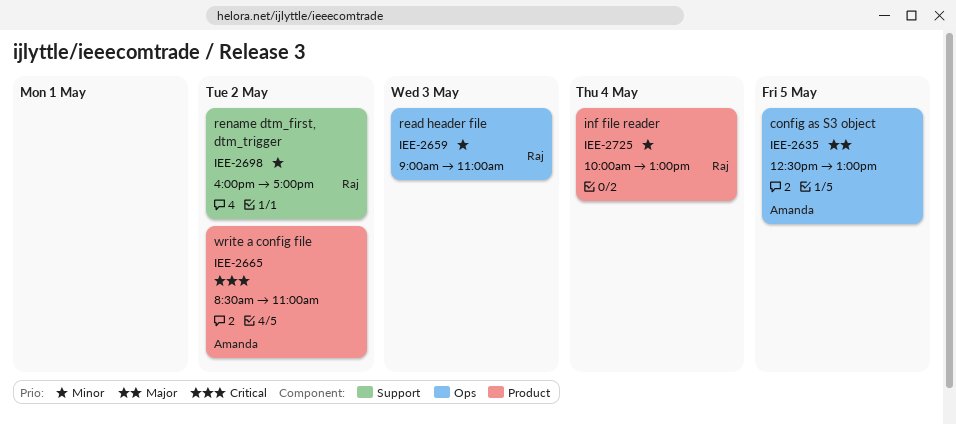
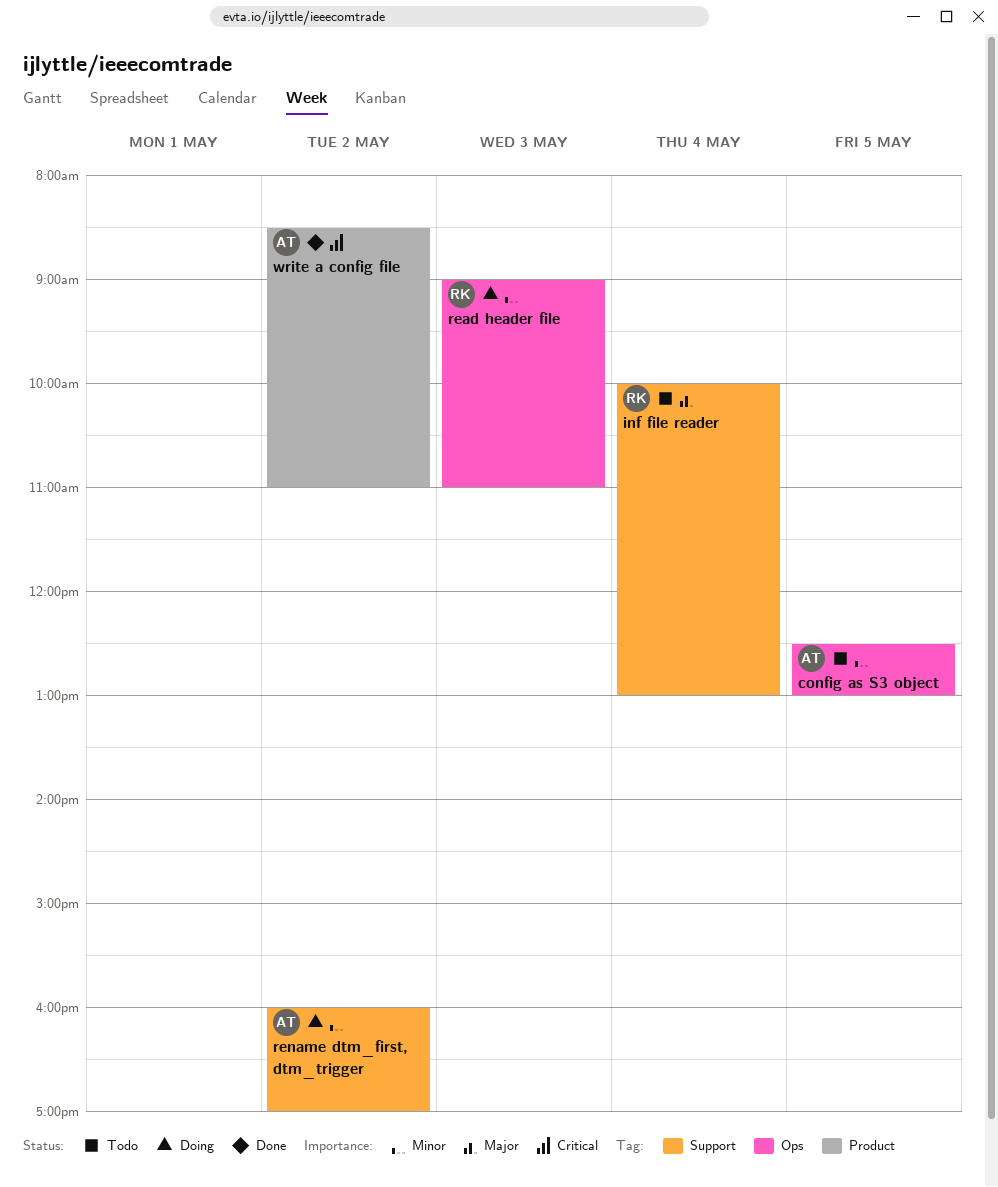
config as S3 object, priority: Major -> Minor
inf file reader, priority: Minor -> Major
inf file reader, label: Product -> Support
rename dtm_first, dtm_trigger, owner: Raj -> Amanda

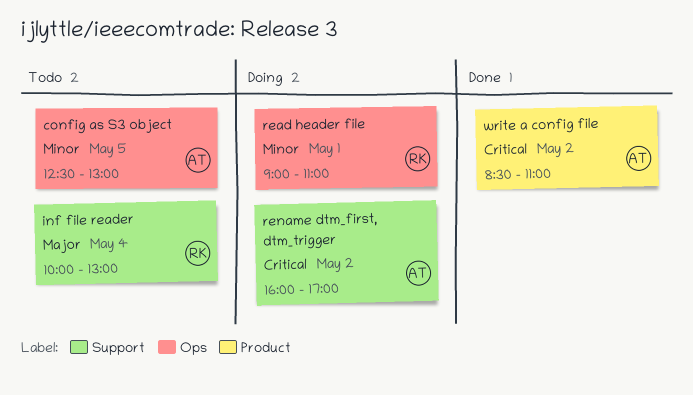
read header file, day: May 3 -> May 1
rename dtm_first, dtm_trigger, priority: Minor -> Critical

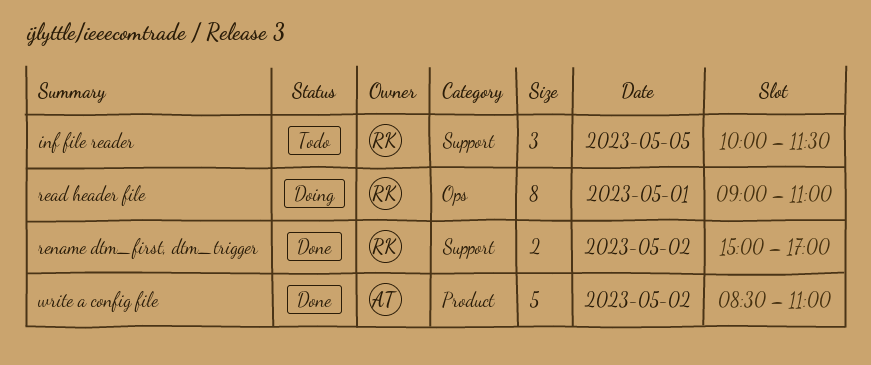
config as S3 object: present -> none
inf file reader, day: May 4 -> May 5
inf file reader, ends: 13:00 -> 11:30
rename dtm_first, dtm_trigger, status: Doing -> Done
rename dtm_first, dtm_trigger, owner: AT -> RK
rename dtm_first, dtm_trigger, begins: 16:00 -> 15:00

